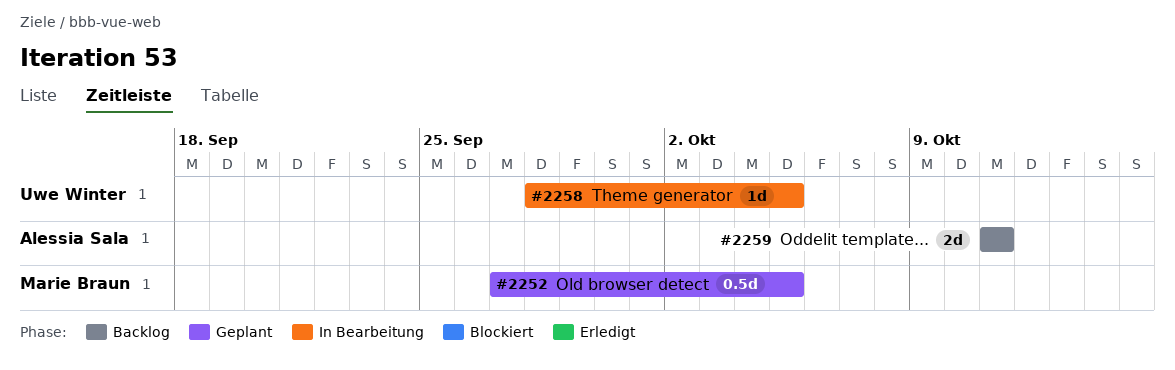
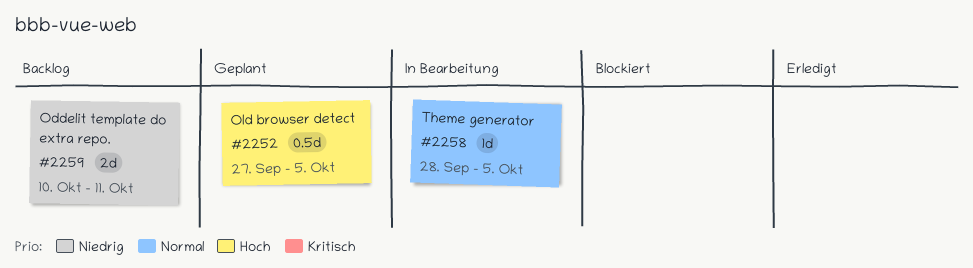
#2259, start: Oct 11 -> Oct 10

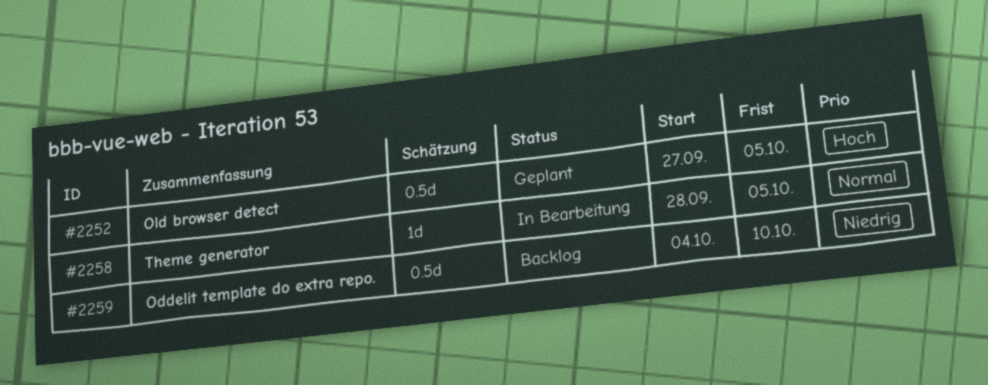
#2259, estimate: 2d -> 0.5d
#2259, start: Oct 10 -> Oct 4
#2259, due: Oct 11 -> Oct 10

